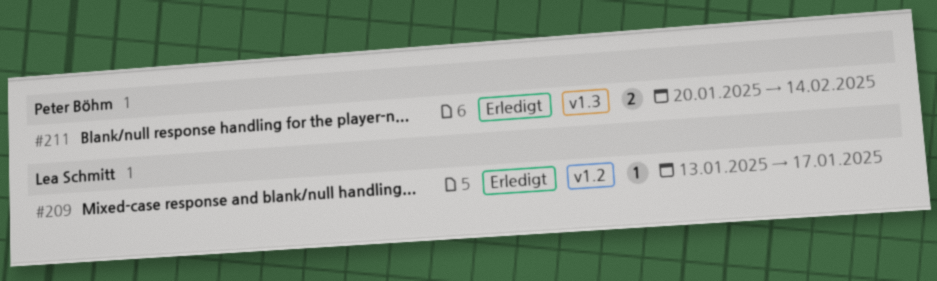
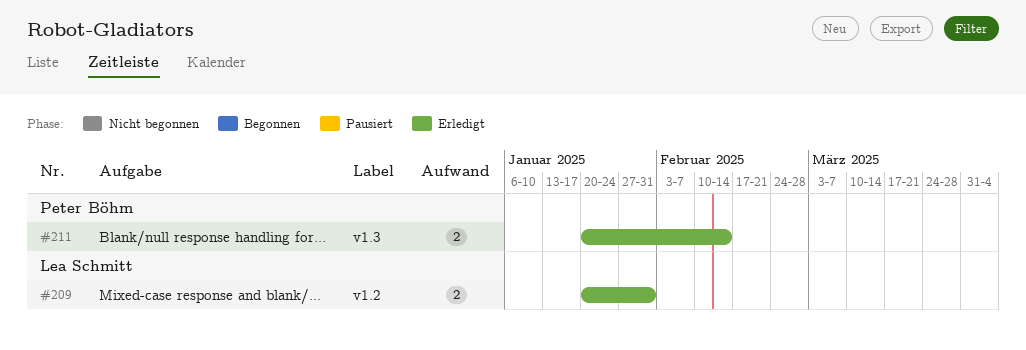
#209, estimate: 1 -> 2
#209, start: Jan 13 -> Jan 20
#209, due: Jan 17 -> Jan 31

